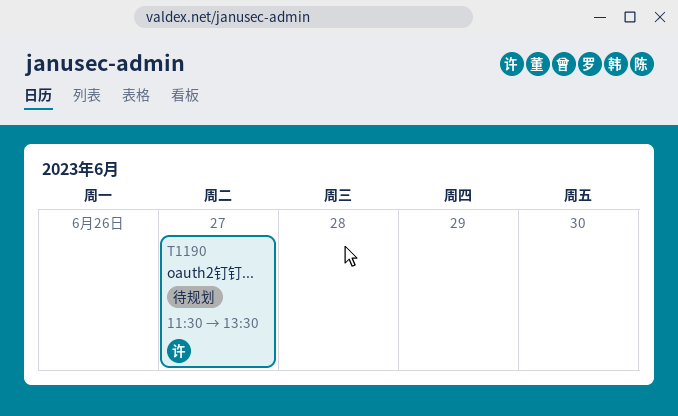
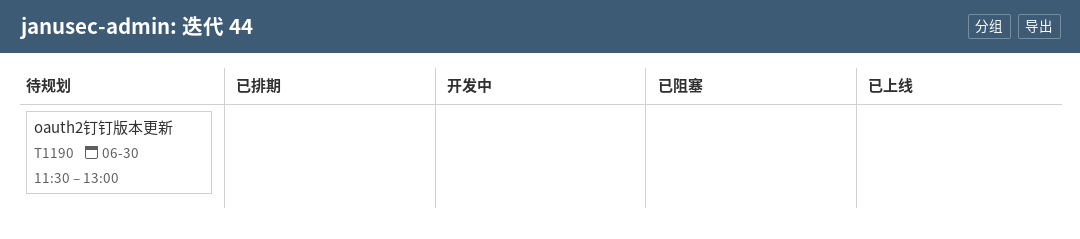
T1190, day: Jun 27 -> Jun 30
T1190, ends: 13:30 -> 13:00

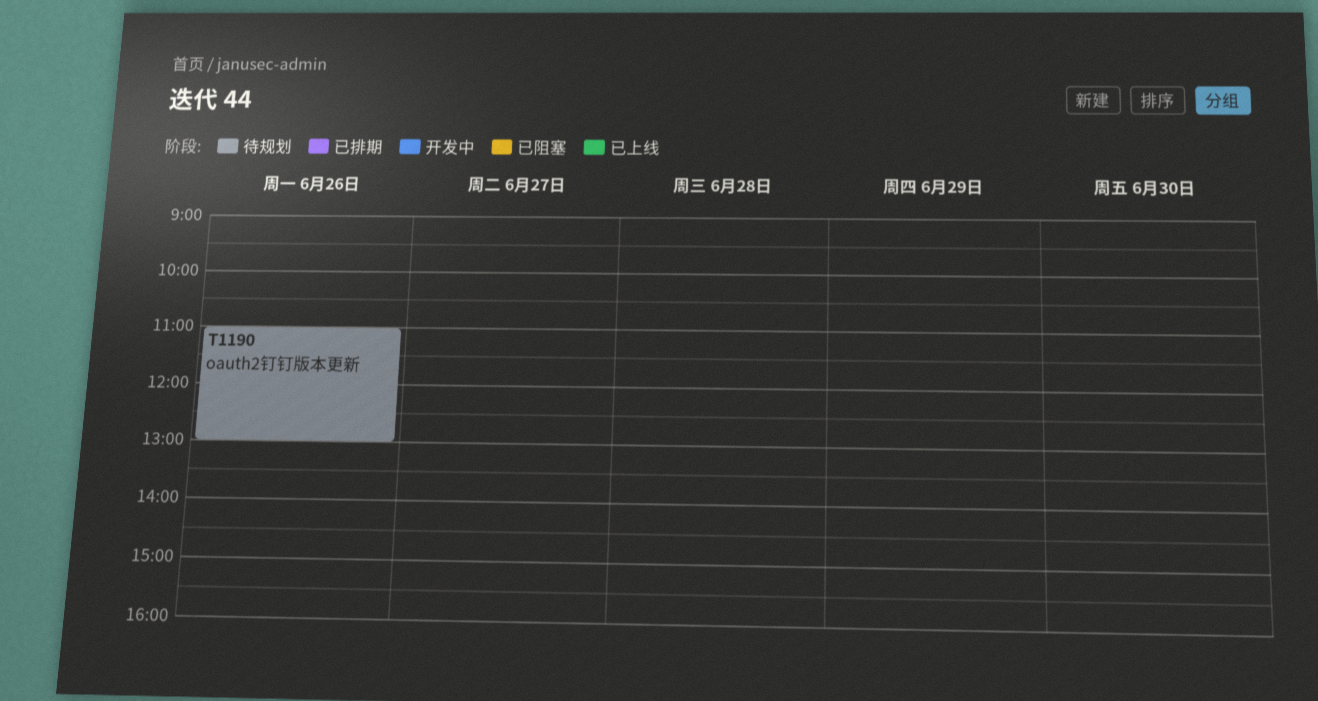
T1190, day: Jun 30 -> Jun 26
T1190, begins: 11:30 -> 11:00

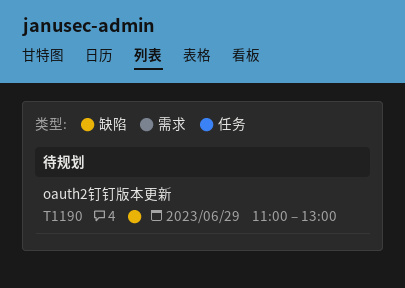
T1190, day: Jun 26 -> Jun 29

